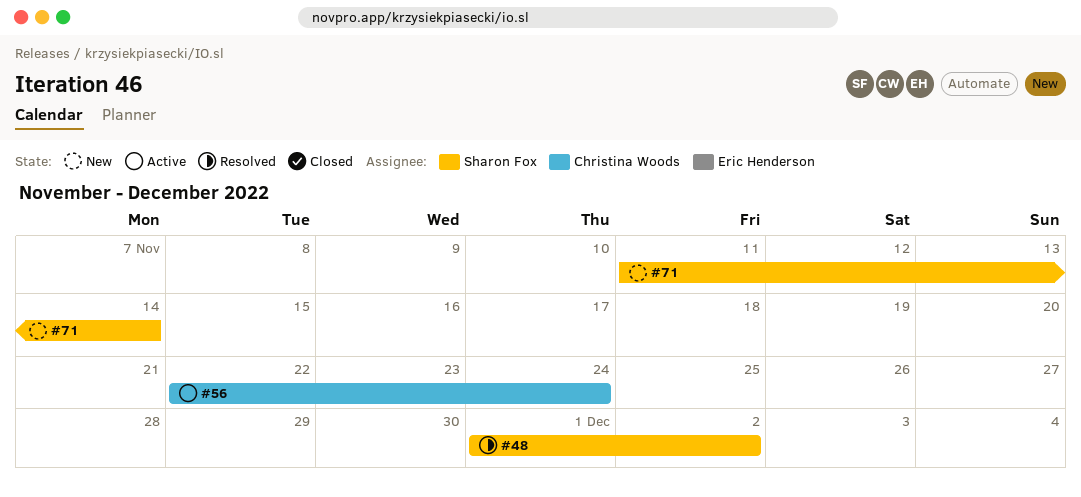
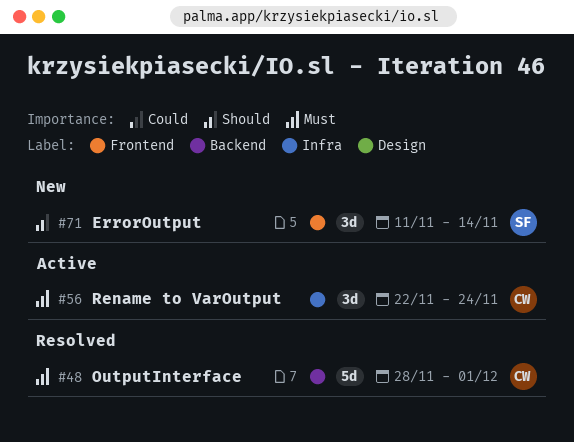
#48, owner: Sharon Fox -> Christina Woods
#48, start: Dec 1 -> Nov 28
#48, due: Dec 2 -> Dec 1

